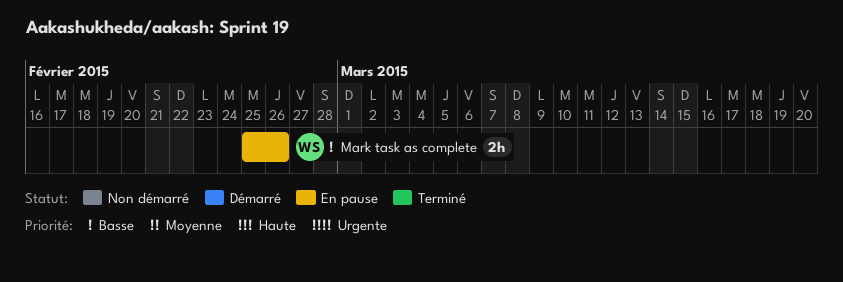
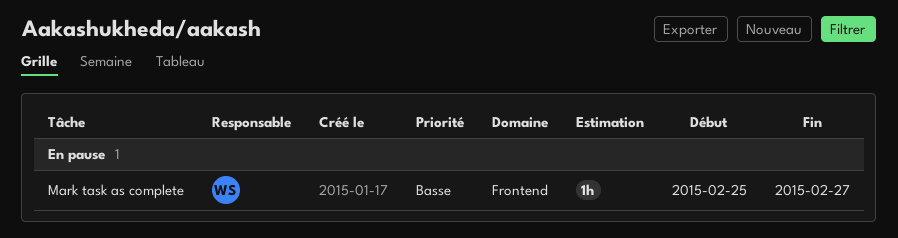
Mark task as complete, estimate: 2h -> 1h
Mark task as complete, due: Feb 26 -> Feb 27

